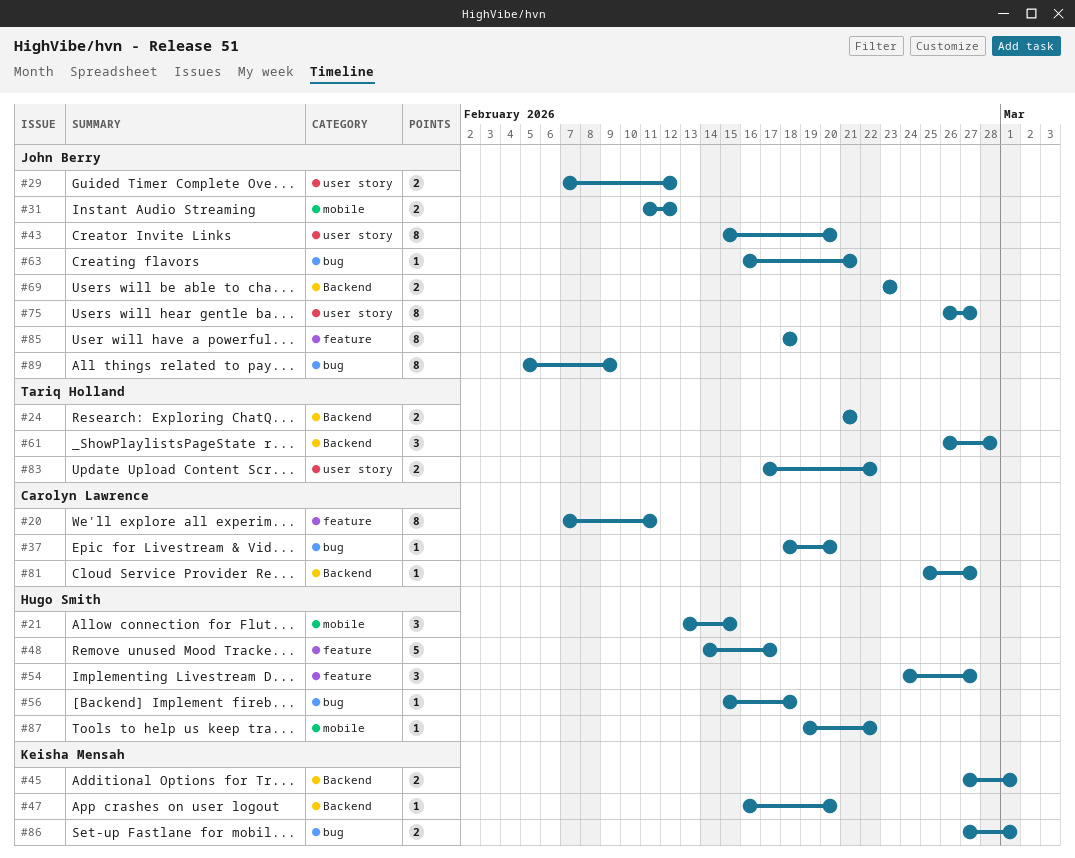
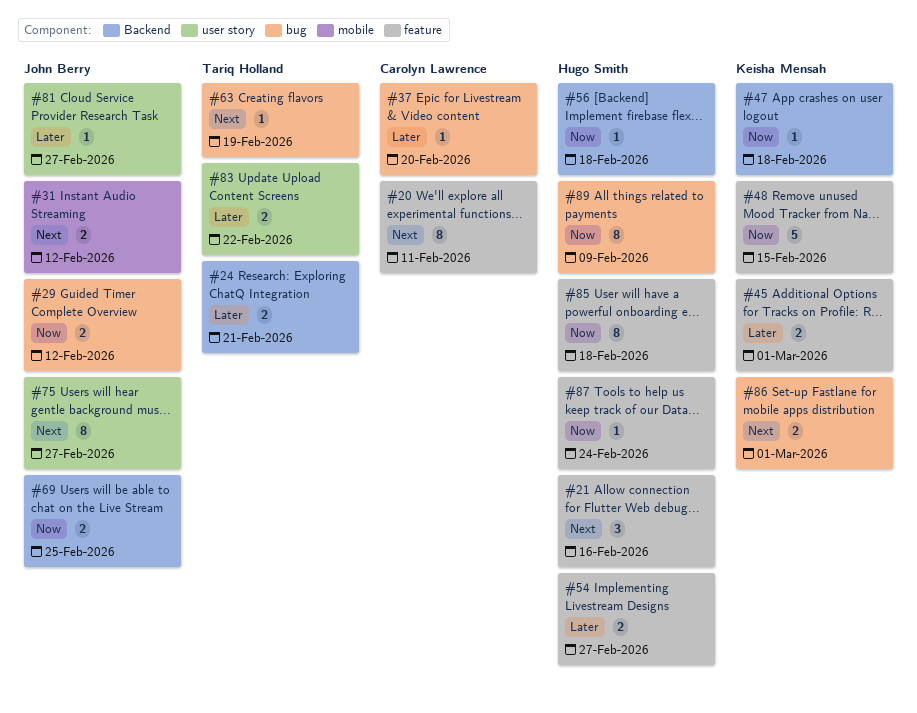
#21, label: mobile -> feature
#21, due: Feb 15 -> Feb 16
#29, label: user story -> bug
#43: present -> none
#45, label: Backend -> feature
#47, due: Feb 20 -> Feb 18
#48, owner: Hugo Smith -> Keisha Mensah
#48, due: Feb 17 -> Feb 15
#54, estimate: 3 -> 2
#56, label: bug -> Backend
#61: present -> none
#63, owner: John Berry -> Tariq Holland
#63, due: Feb 21 -> Feb 19
#69, due: Feb 23 -> Feb 25
#81, owner: Carolyn Lawrence -> John Berry
#81, label: Backend -> user story
#85, owner: John Berry -> Hugo Smith
#87, label: mobile -> feature
#87, due: Feb 22 -> Feb 24
#89, owner: John Berry -> Hugo Smith

